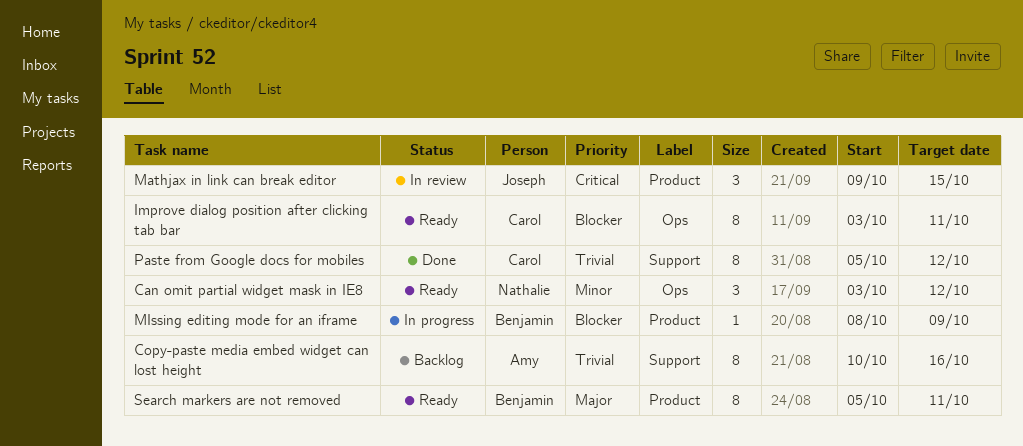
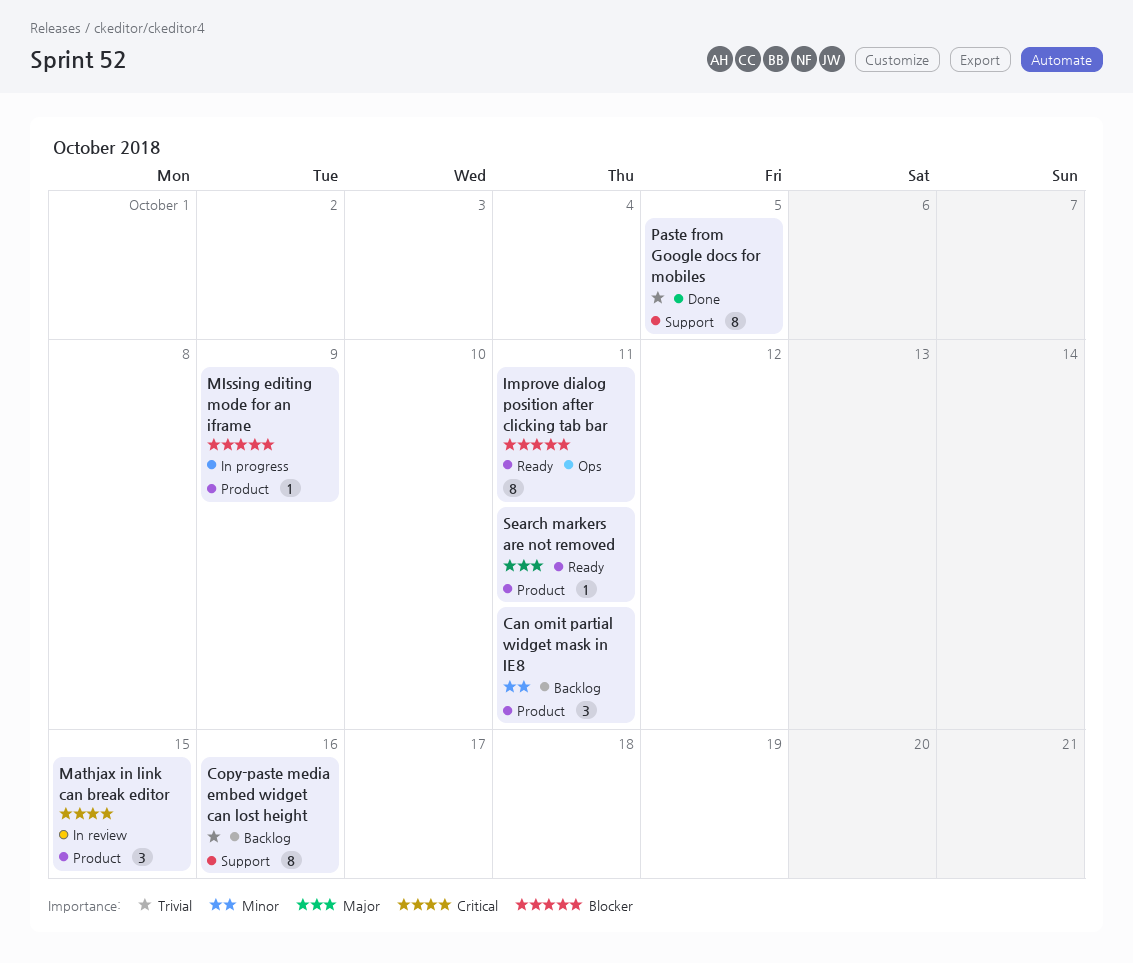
Can omit partial widget mask in IE8, status: Ready -> Backlog
Can omit partial widget mask in IE8, label: Ops -> Product
Can omit partial widget mask in IE8, due: Oct 12 -> Oct 11
Paste from Google docs for mobiles, due: Oct 12 -> Oct 5
Search markers are not removed, estimate: 8 -> 1

